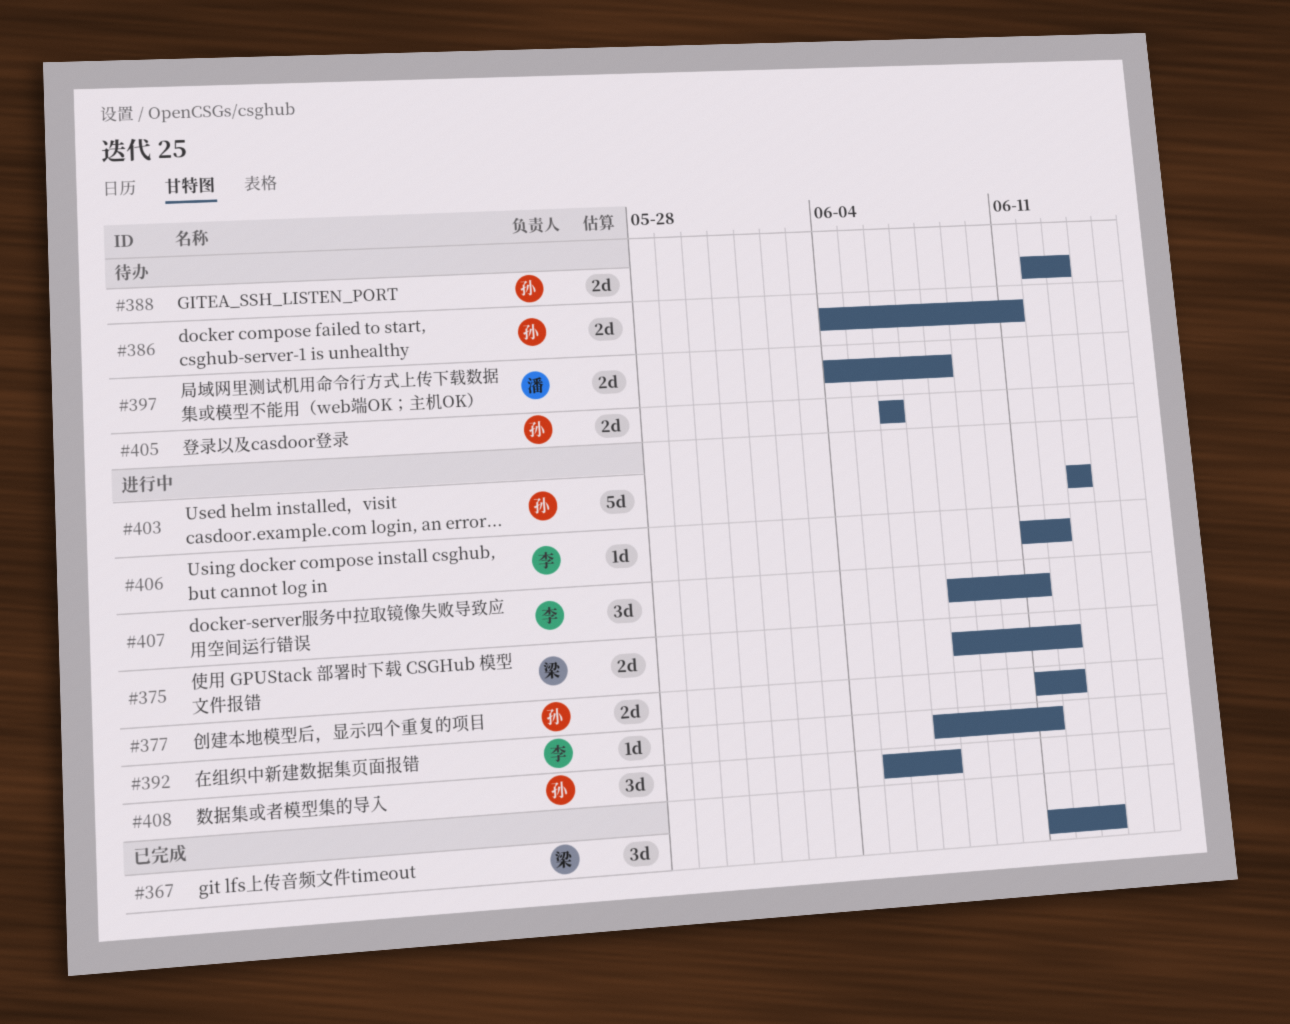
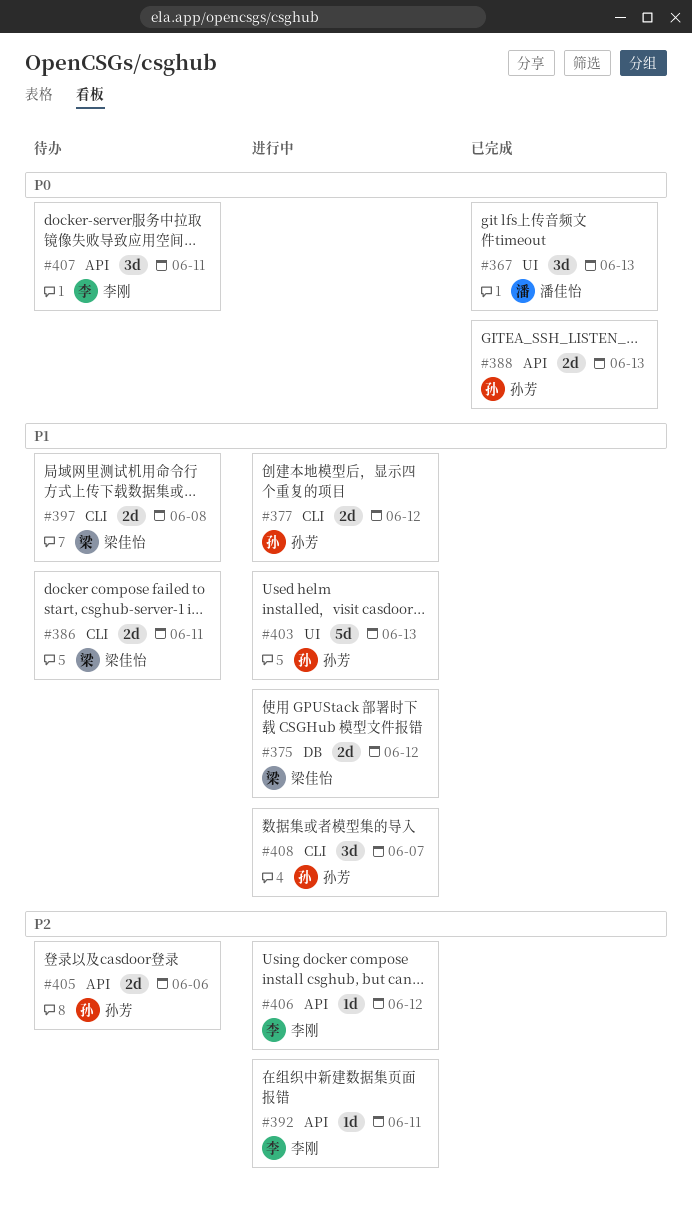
#367, owner: 梁佳怡 -> 潘佳怡
#386, owner: 孙芳 -> 梁佳怡
#388, status: 待办 -> 已完成
#397, owner: 潘佳怡 -> 梁佳怡
#407, status: 进行中 -> 待办

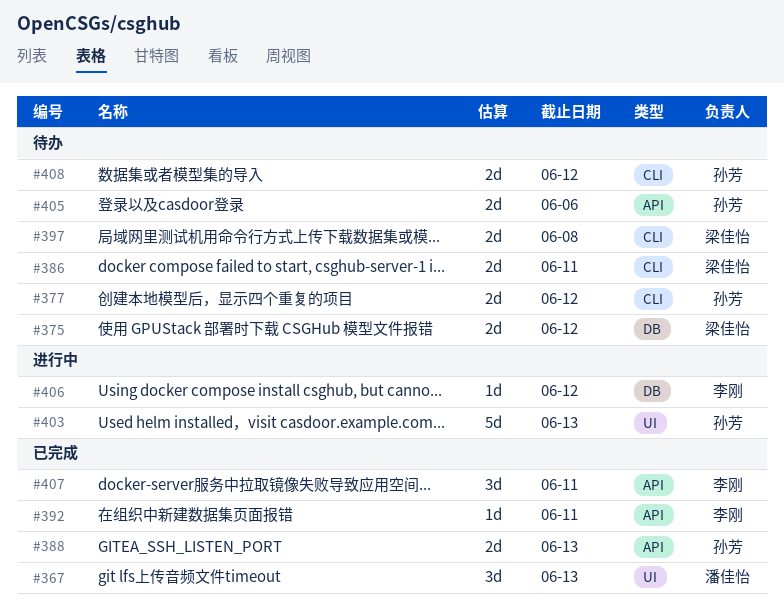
#375, status: 进行中 -> 待办
#377, status: 进行中 -> 待办
#392, status: 进行中 -> 已完成
#406, label: API -> DB
#407, status: 待办 -> 已完成
#408, status: 进行中 -> 待办
#408, estimate: 3d -> 2d
#408, due: Jun 7 -> Jun 12

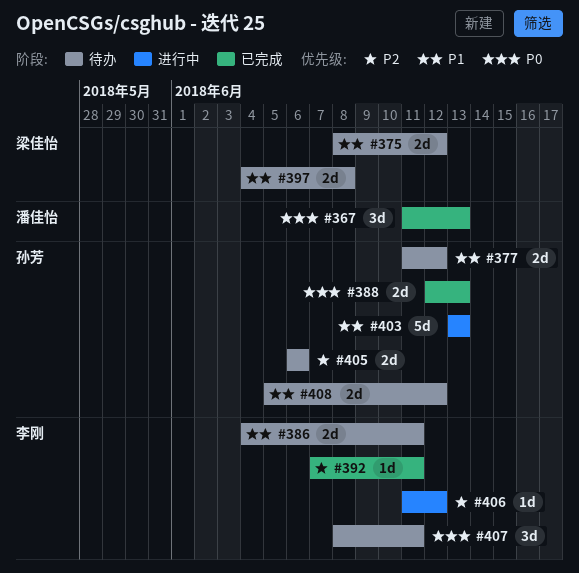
#386, owner: 梁佳怡 -> 李刚
#407, status: 已完成 -> 待办

